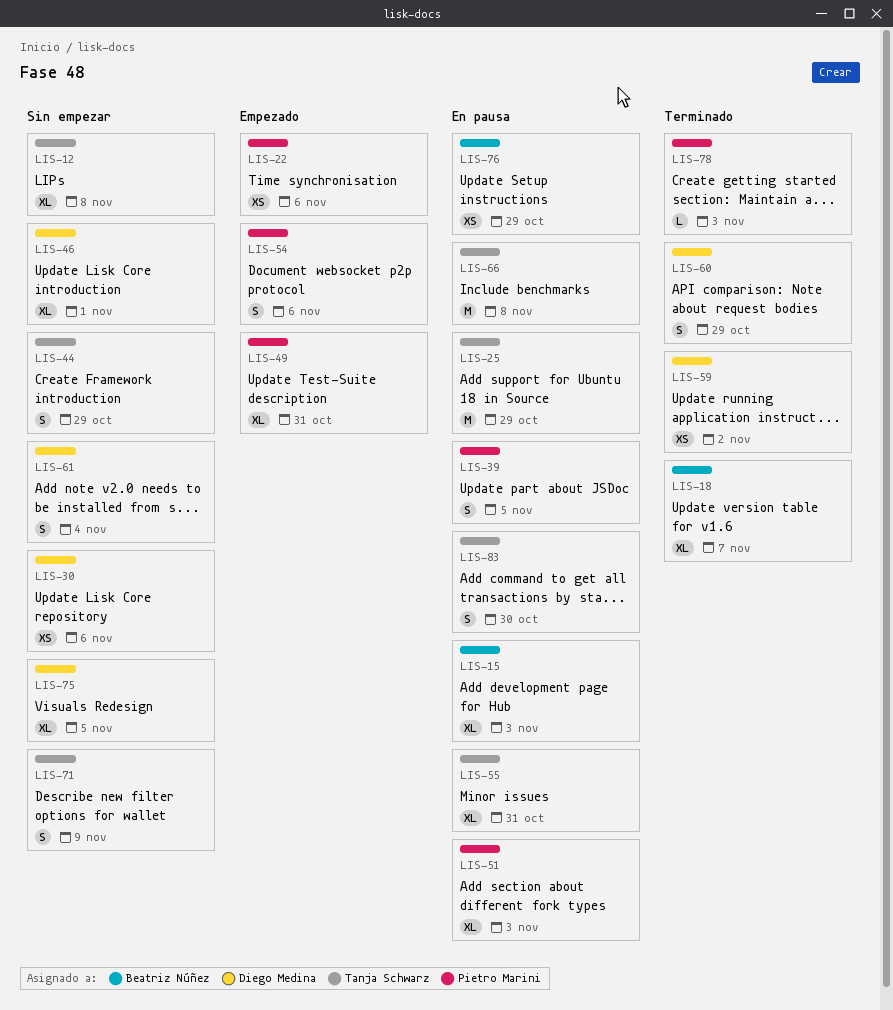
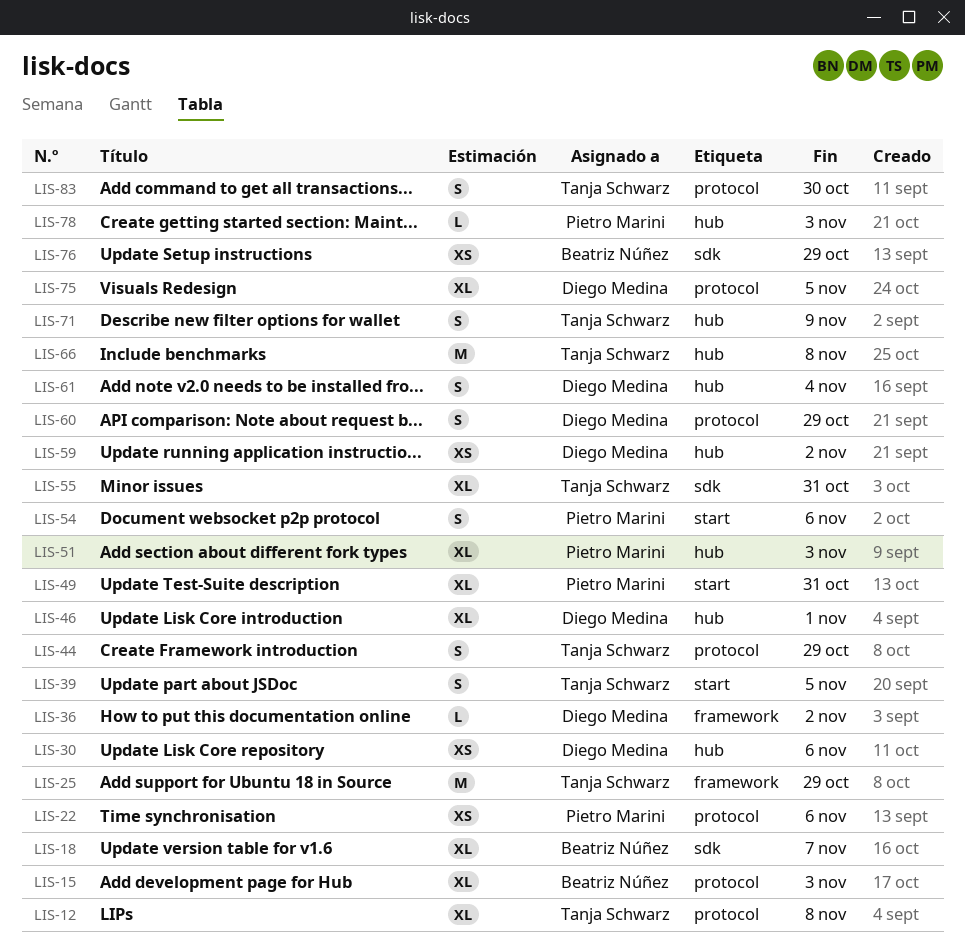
LIS-36: none -> present
LIS-39, owner: Pietro Marini -> Tanja Schwarz

